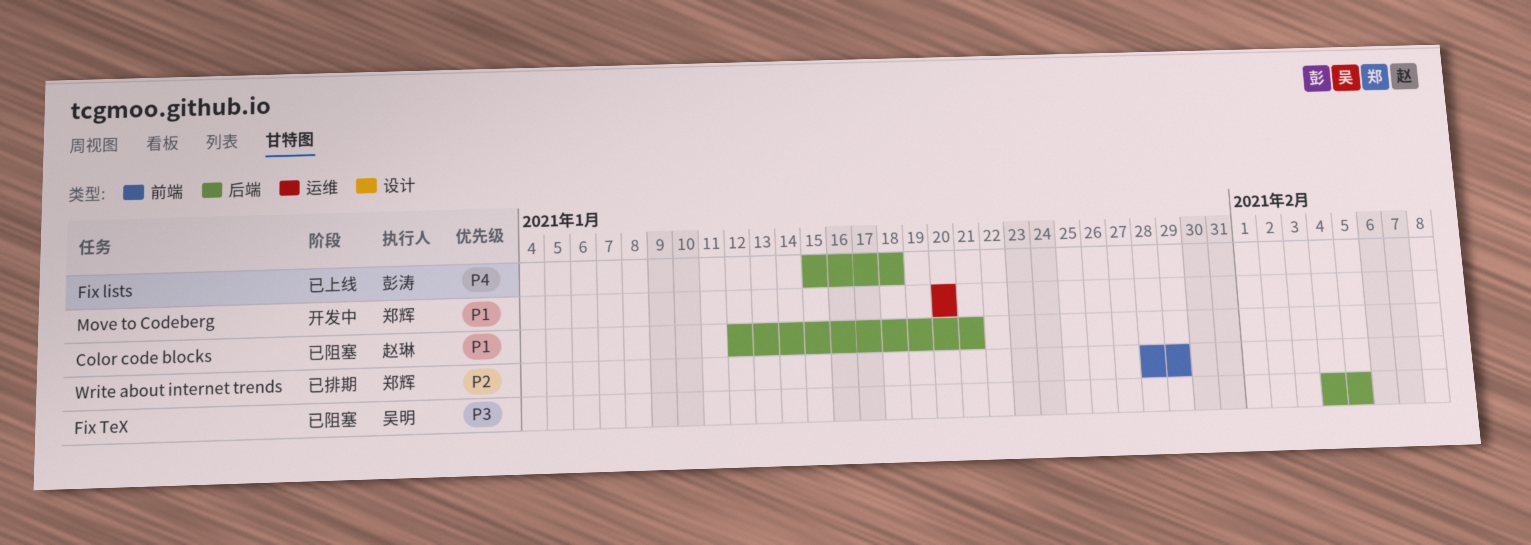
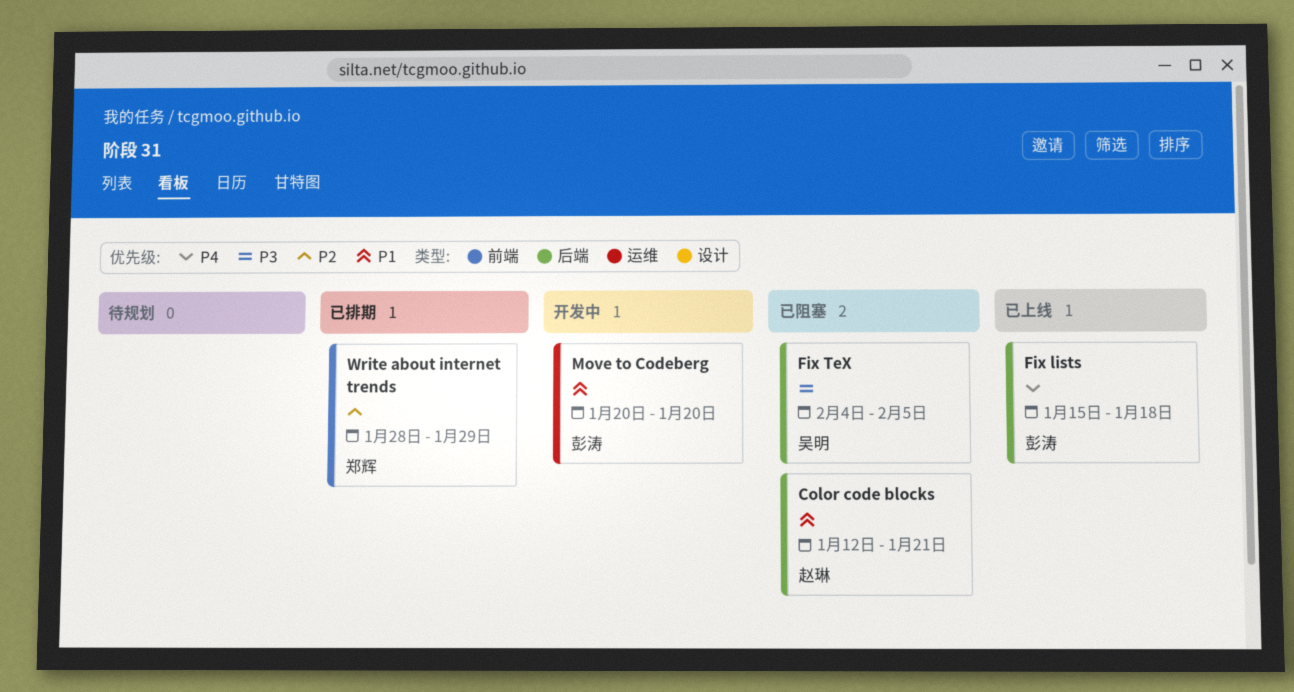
Move to Codeberg, owner: 郑辉 -> 彭涛

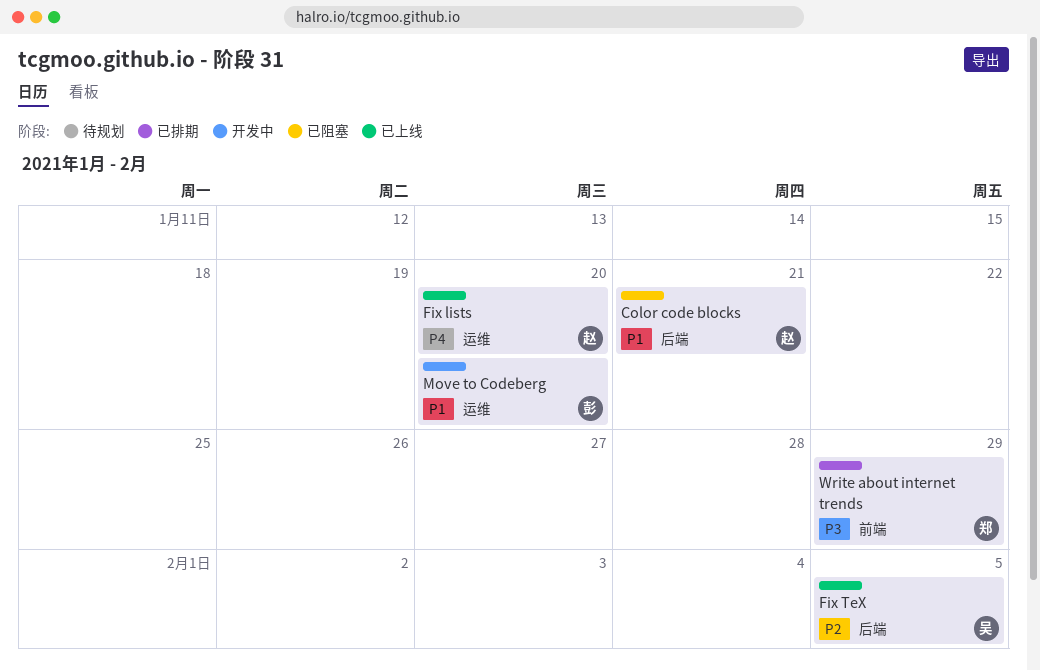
Fix lists, owner: 彭涛 -> 赵琳
Fix lists, label: 后端 -> 运维
Fix lists, due: Jan 18 -> Jan 20
Fix TeX, status: 已阻塞 -> 已上线
Fix TeX, priority: P3 -> P2
Write about internet trends, priority: P2 -> P3

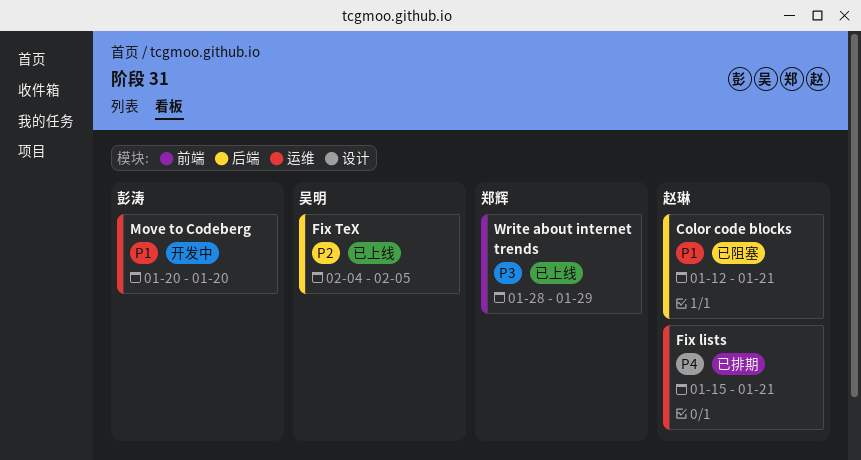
Fix lists, status: 已上线 -> 已排期
Fix lists, due: Jan 20 -> Jan 21
Write about internet trends, status: 已排期 -> 已上线

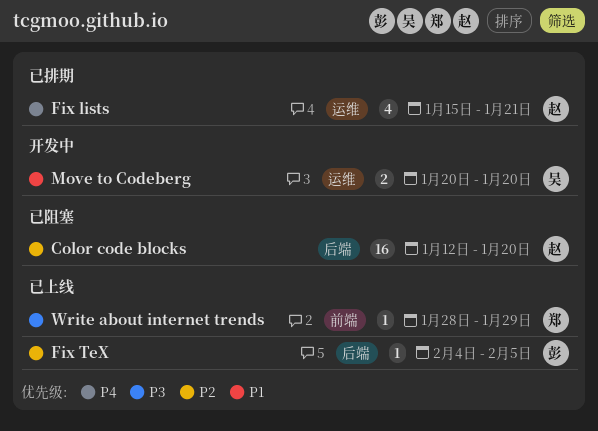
Color code blocks, priority: P1 -> P2
Color code blocks, due: Jan 21 -> Jan 20
Fix TeX, owner: 吴明 -> 彭涛
Move to Codeberg, owner: 彭涛 -> 吴明

